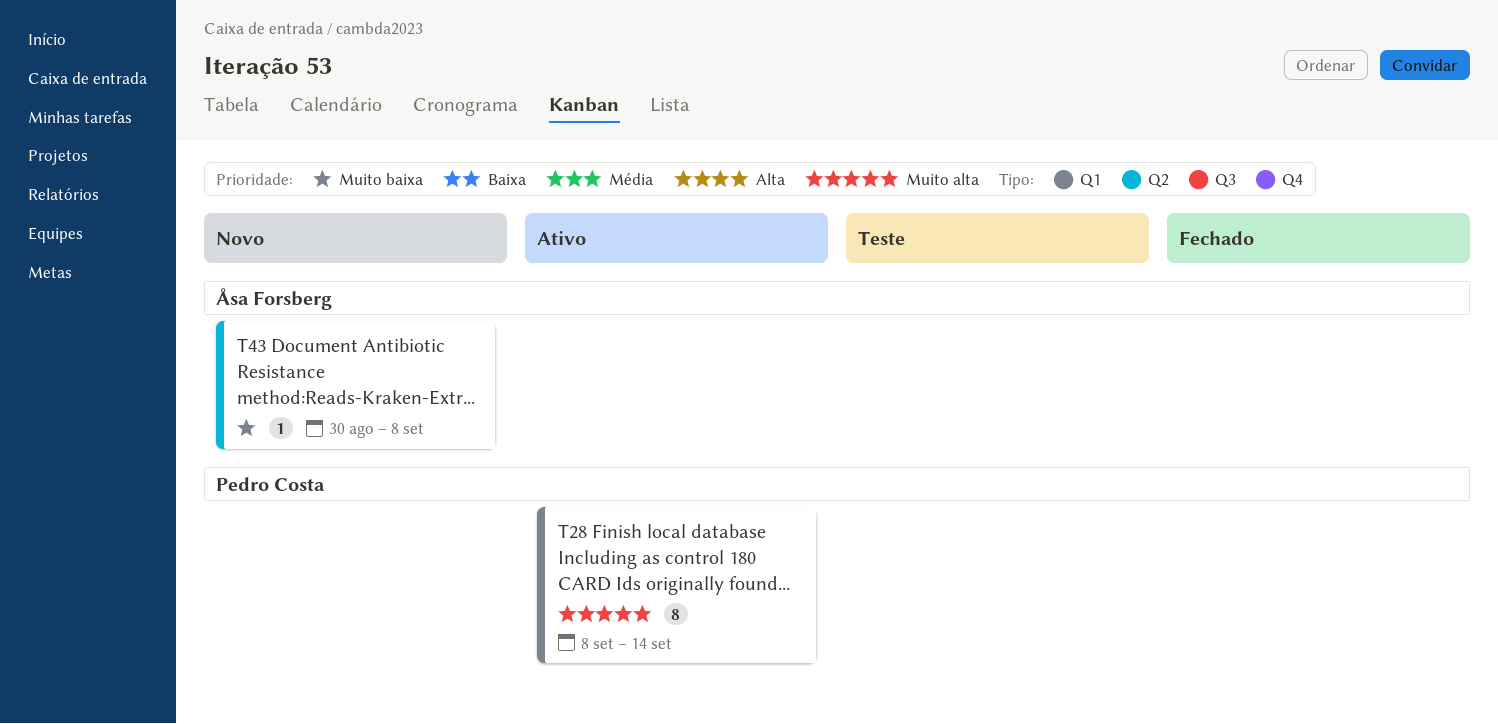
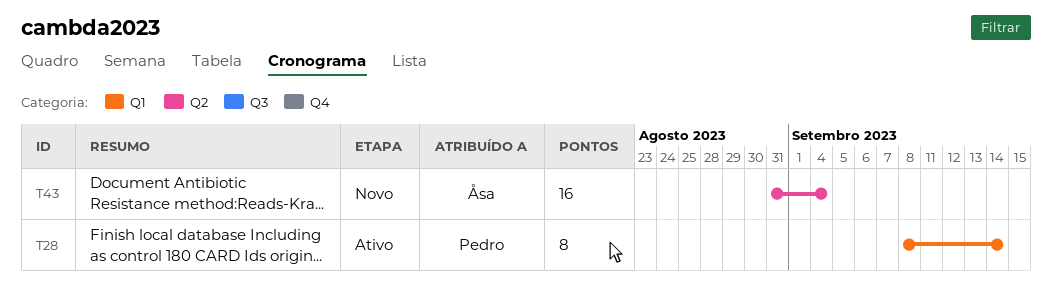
T43, estimate: 1 -> 16
T43, start: Aug 30 -> Aug 31
T43, due: Sep 8 -> Sep 4

